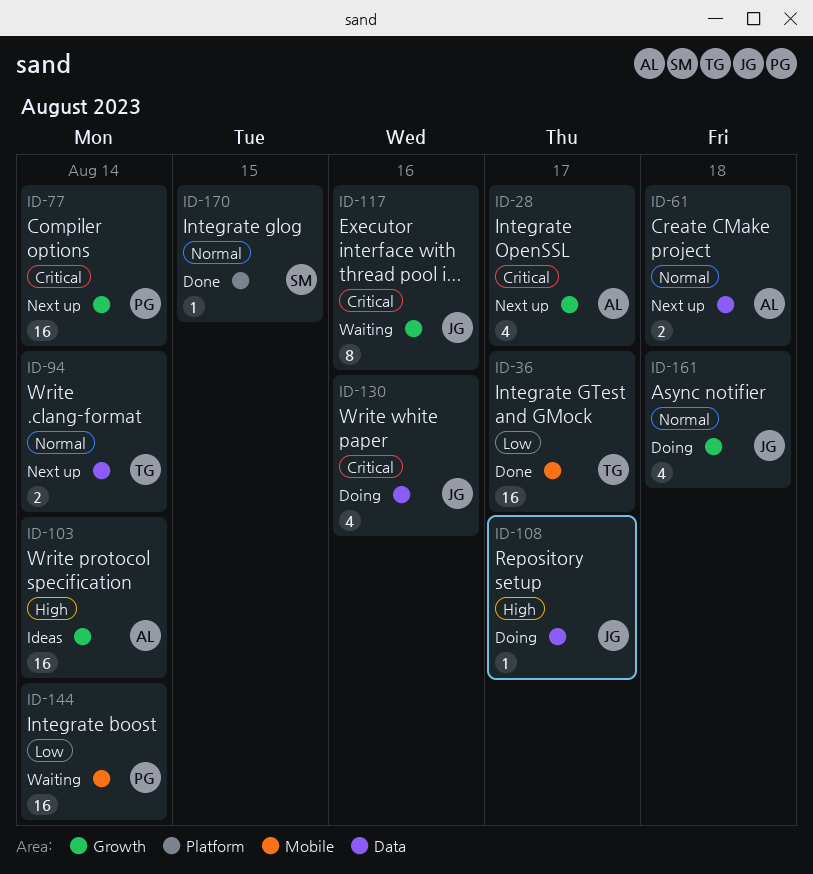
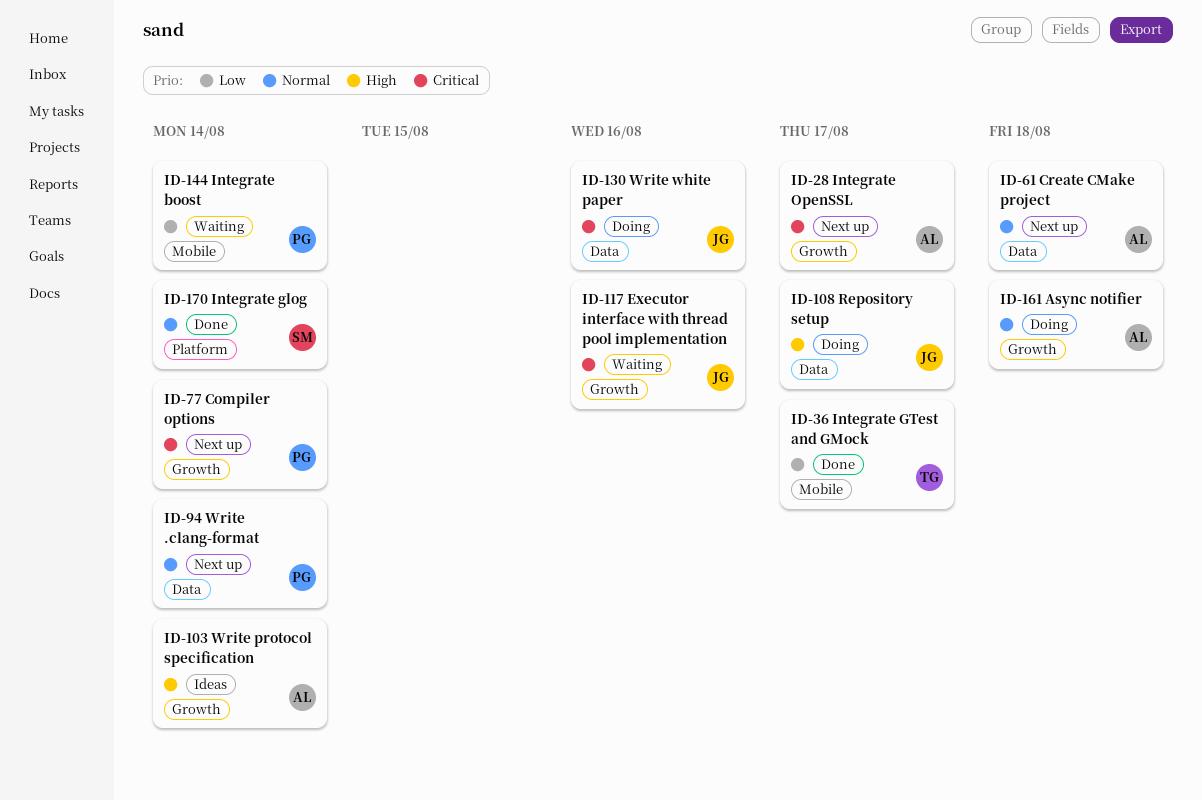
ID-94, owner: TG -> PG
ID-161, owner: JG -> AL
ID-170, due: Aug 15 -> Aug 14

